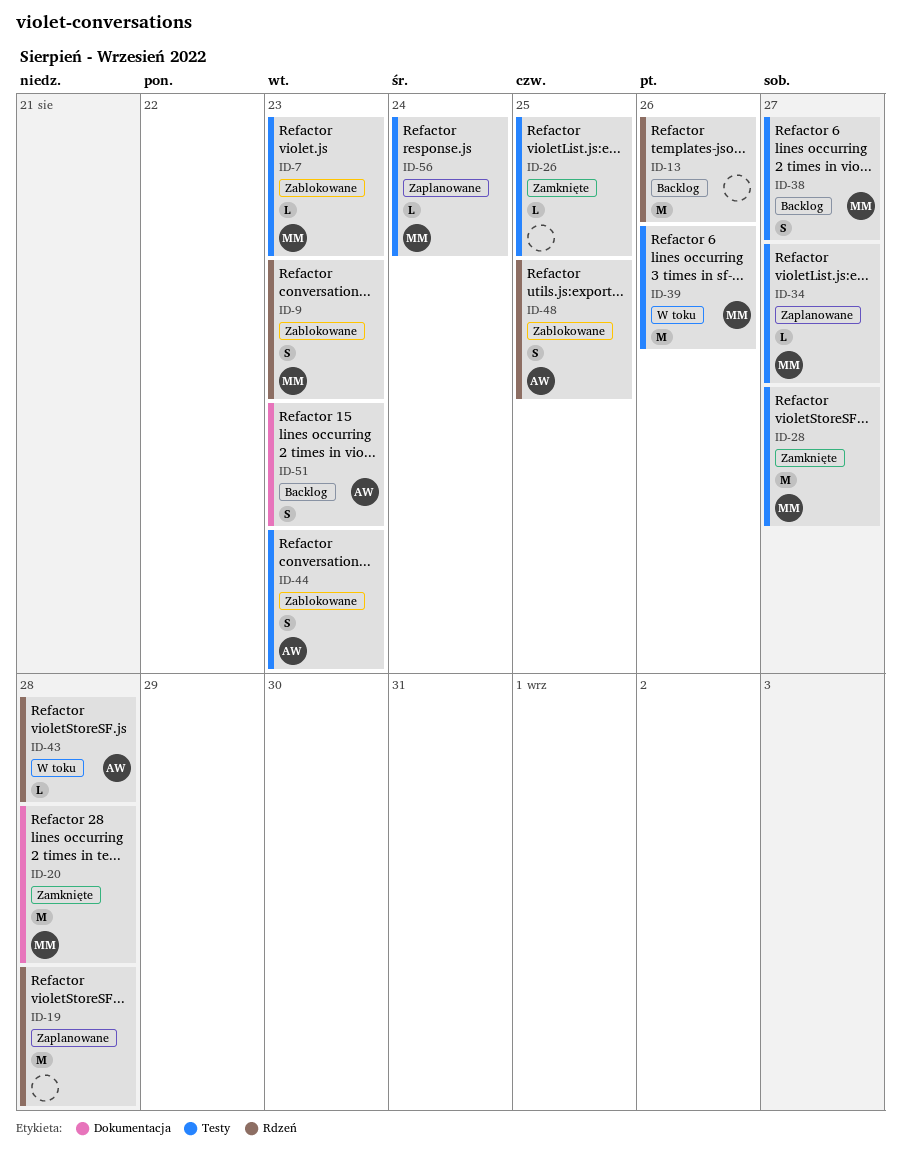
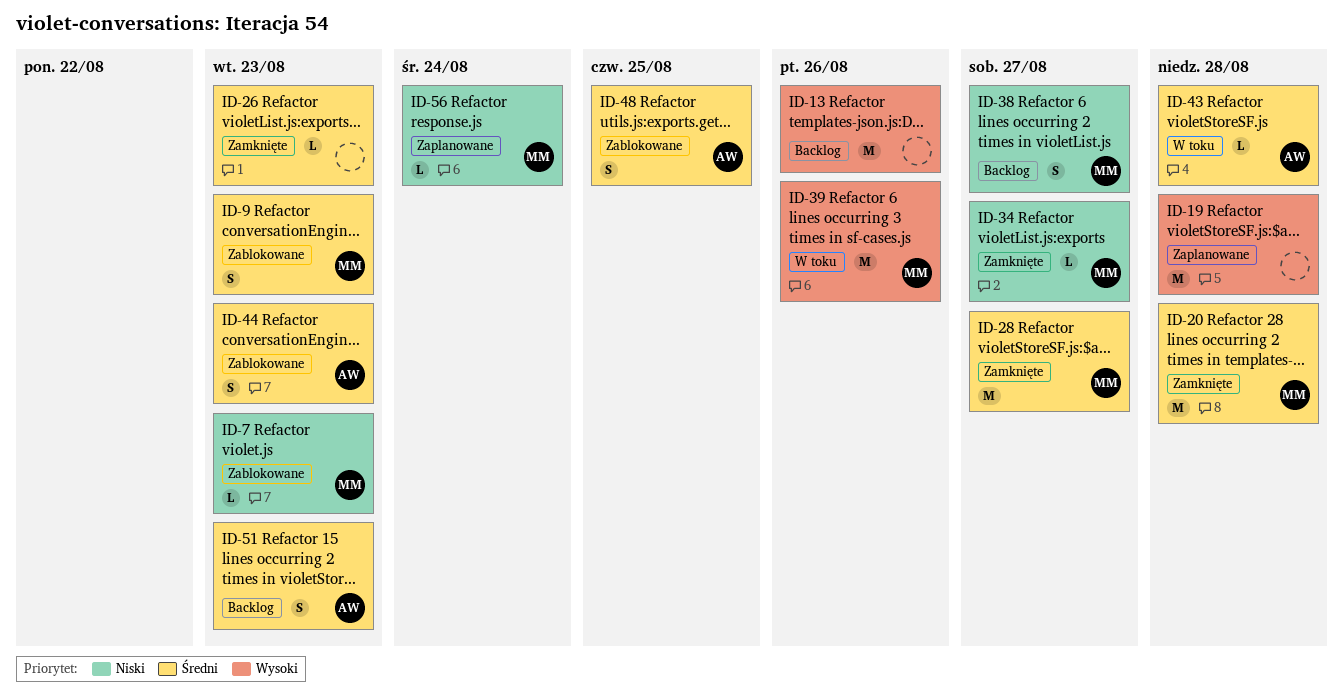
ID-26, due: Aug 25 -> Aug 23
ID-34, status: Zaplanowane -> Zamknięte

